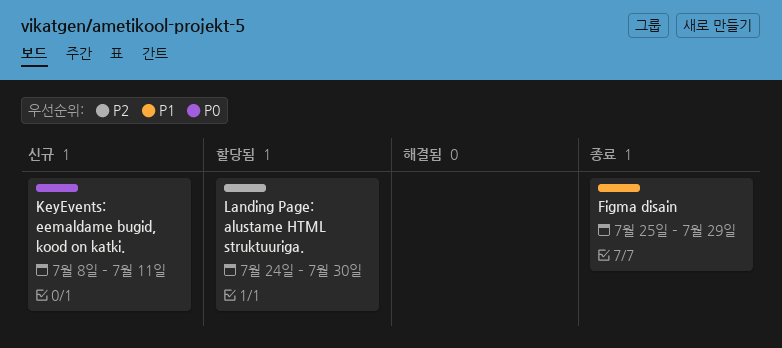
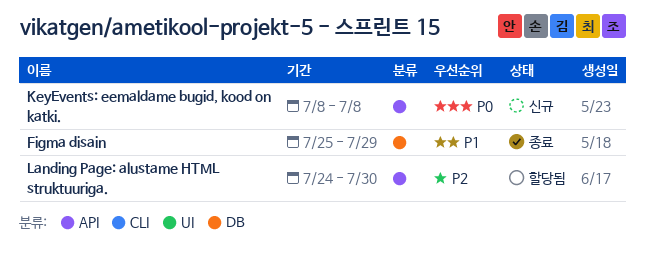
KeyEvents: eemaldame bugid, kood on katki., due: Jul 11 -> Jul 8

